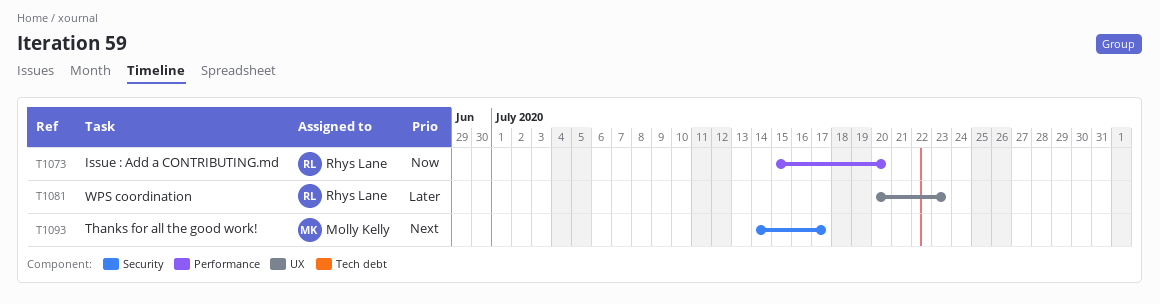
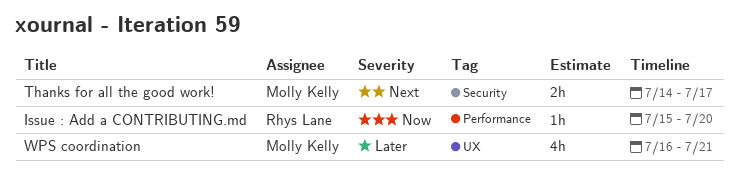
WPS coordination, owner: Rhys Lane -> Molly Kelly
WPS coordination, start: Jul 20 -> Jul 16
WPS coordination, due: Jul 23 -> Jul 21

